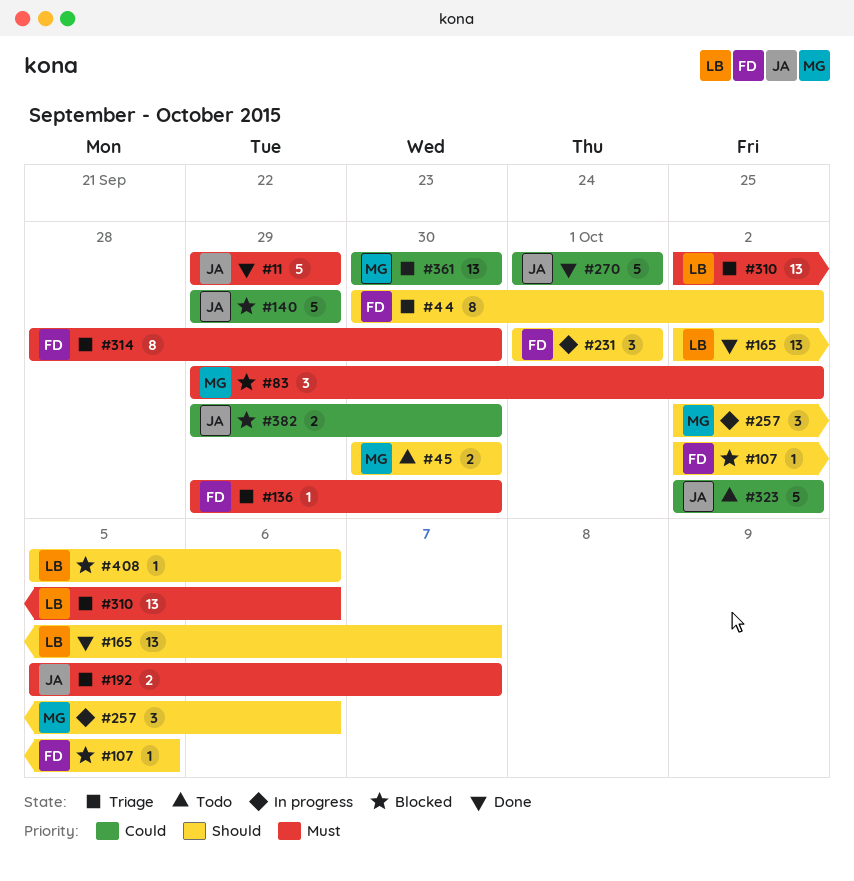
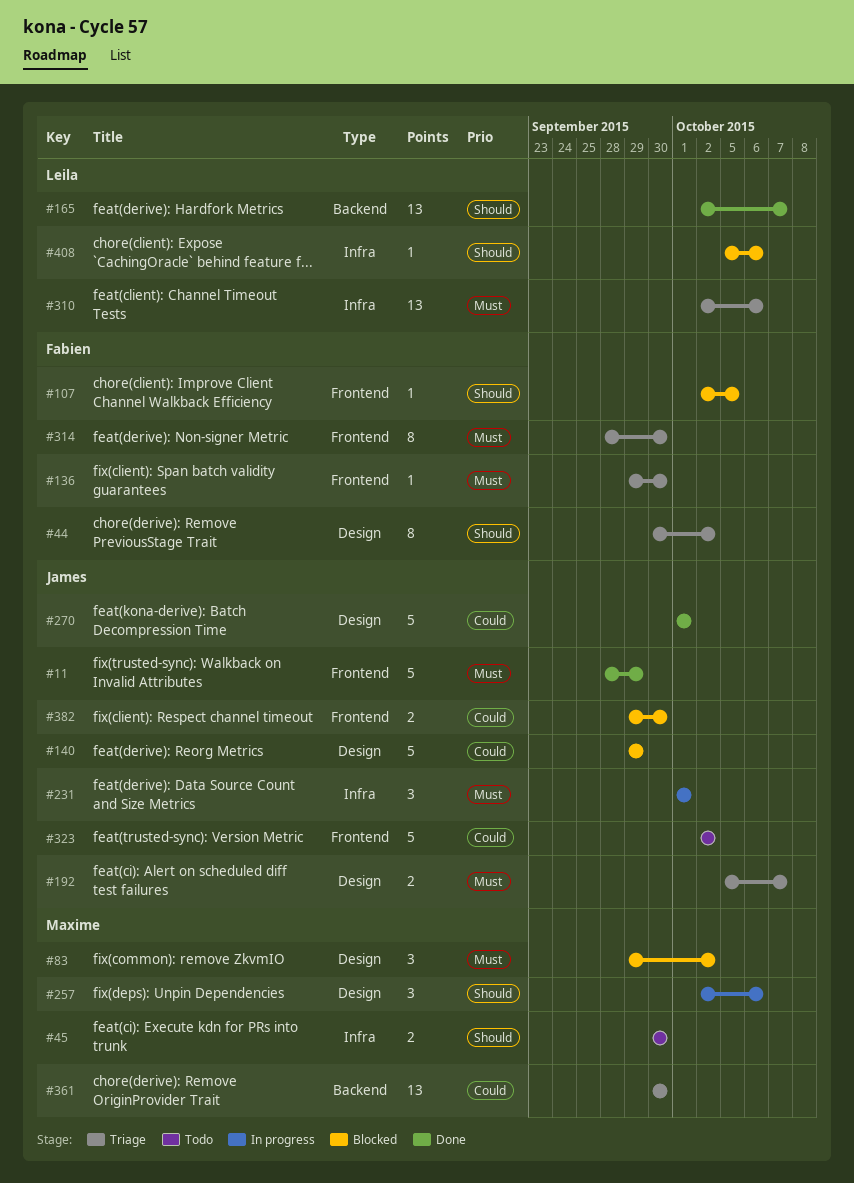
#11, start: Sep 29 -> Sep 28
#231, owner: Fabien -> James
#231, priority: Should -> Must

